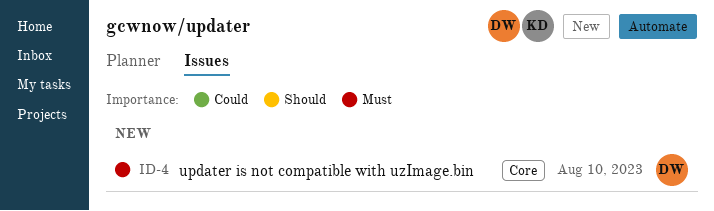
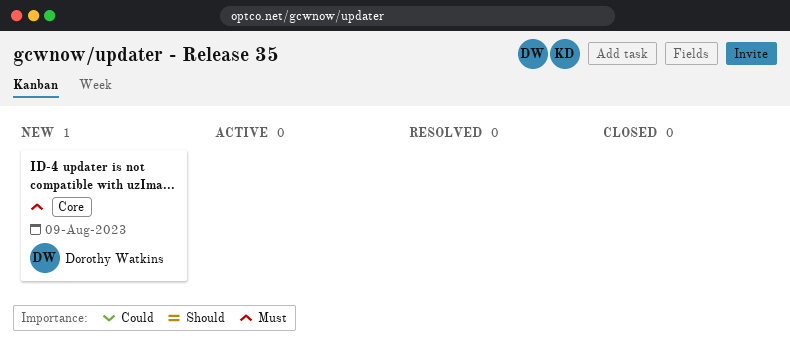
ID-4, due: Aug 10 -> Aug 9

